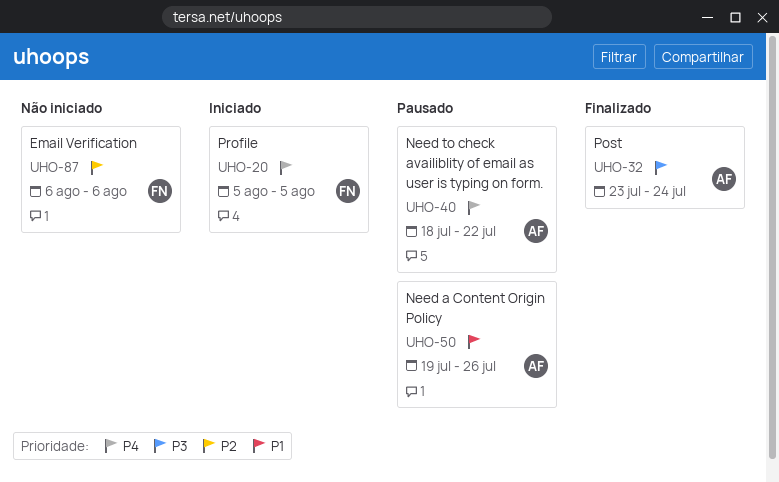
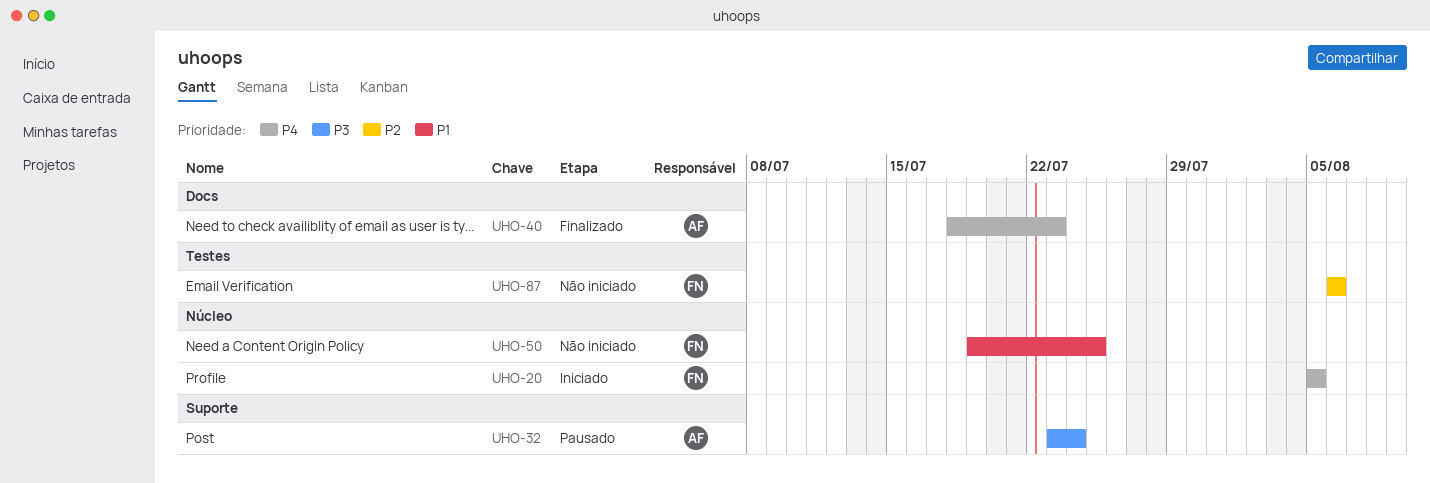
UHO-32, status: Finalizado -> Pausado
UHO-40, status: Pausado -> Finalizado
UHO-40, due: Jul 22 -> Jul 23
UHO-50, status: Pausado -> Não iniciado
UHO-50, owner: AF -> FN
UHO-50, due: Jul 26 -> Jul 25

